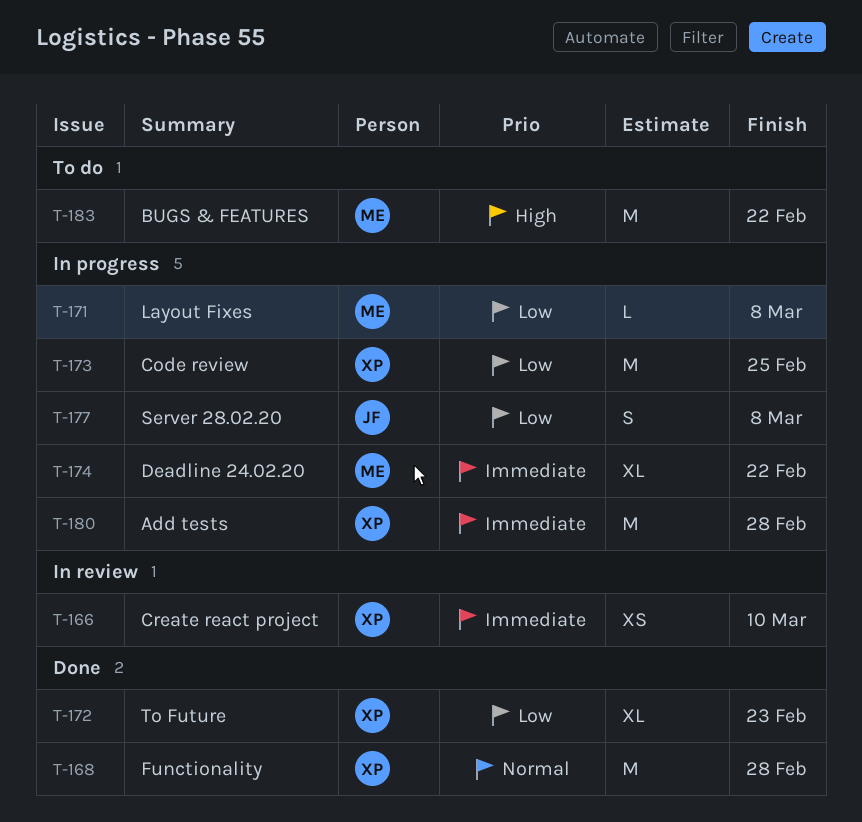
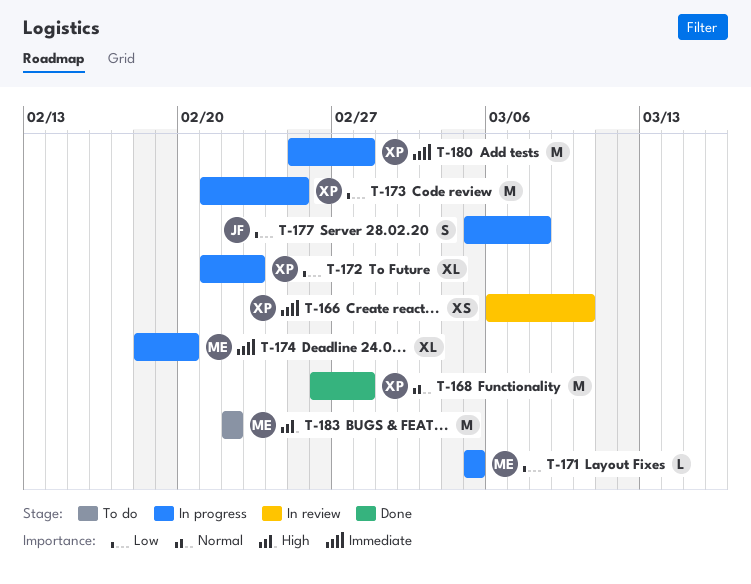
T-171, due: Mar 8 -> Mar 5
T-172, status: Done -> In progress
T-174, due: Feb 22 -> Feb 20

